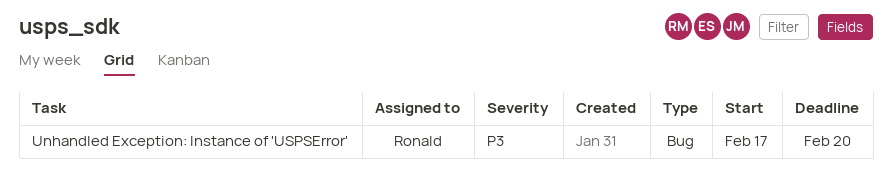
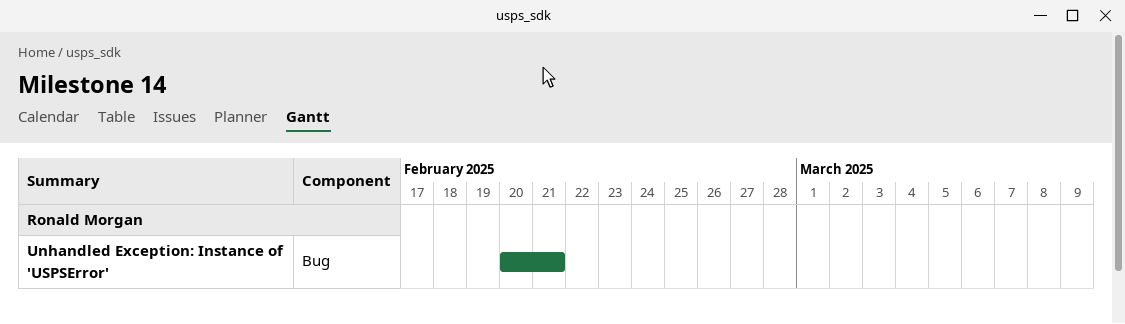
Unhandled Exception: Instance of 'USPSError', start: Feb 17 -> Feb 20
Unhandled Exception: Instance of 'USPSError', due: Feb 20 -> Feb 21

